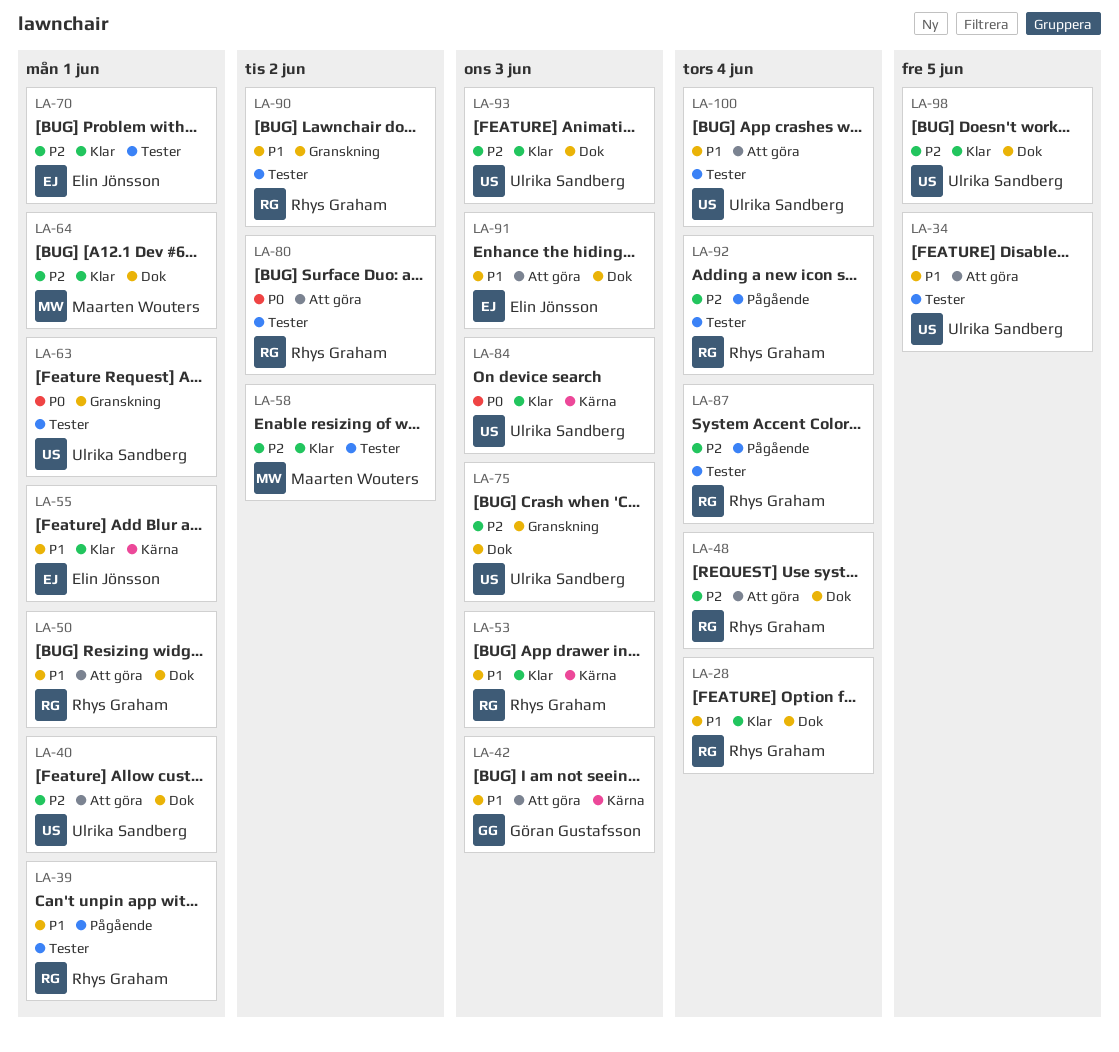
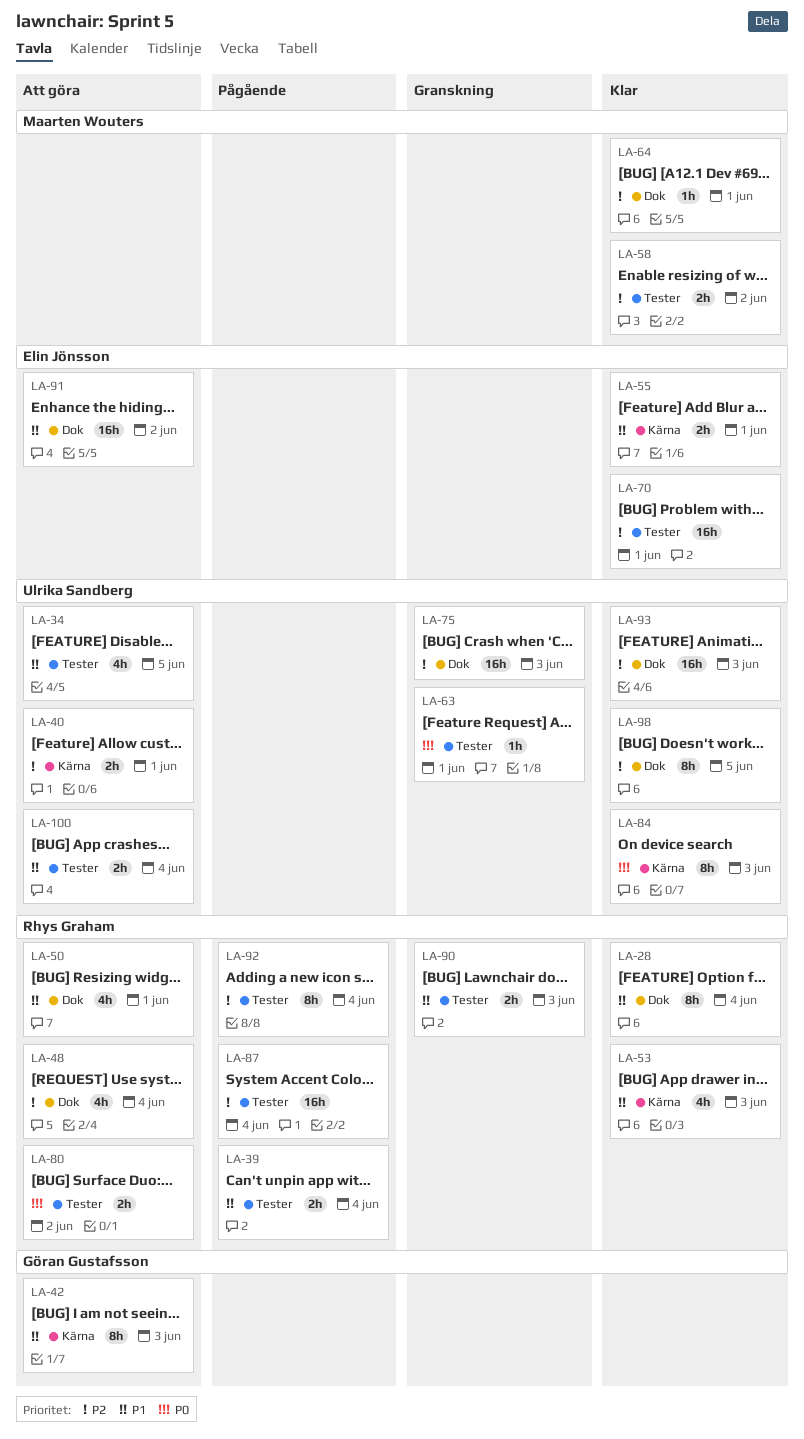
LA-39, due: Jun 1 -> Jun 4
LA-40, label: Dok -> Kärna
LA-90, due: Jun 2 -> Jun 3
LA-91, due: Jun 3 -> Jun 2

